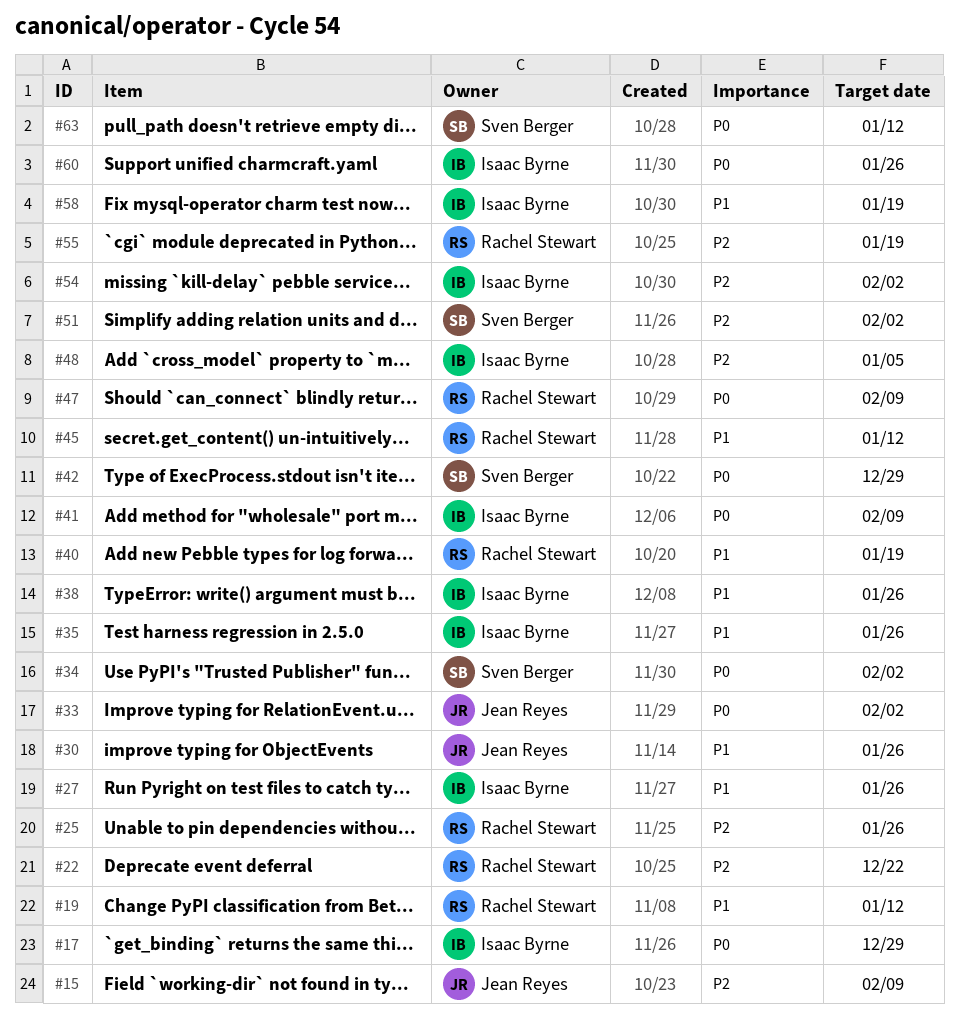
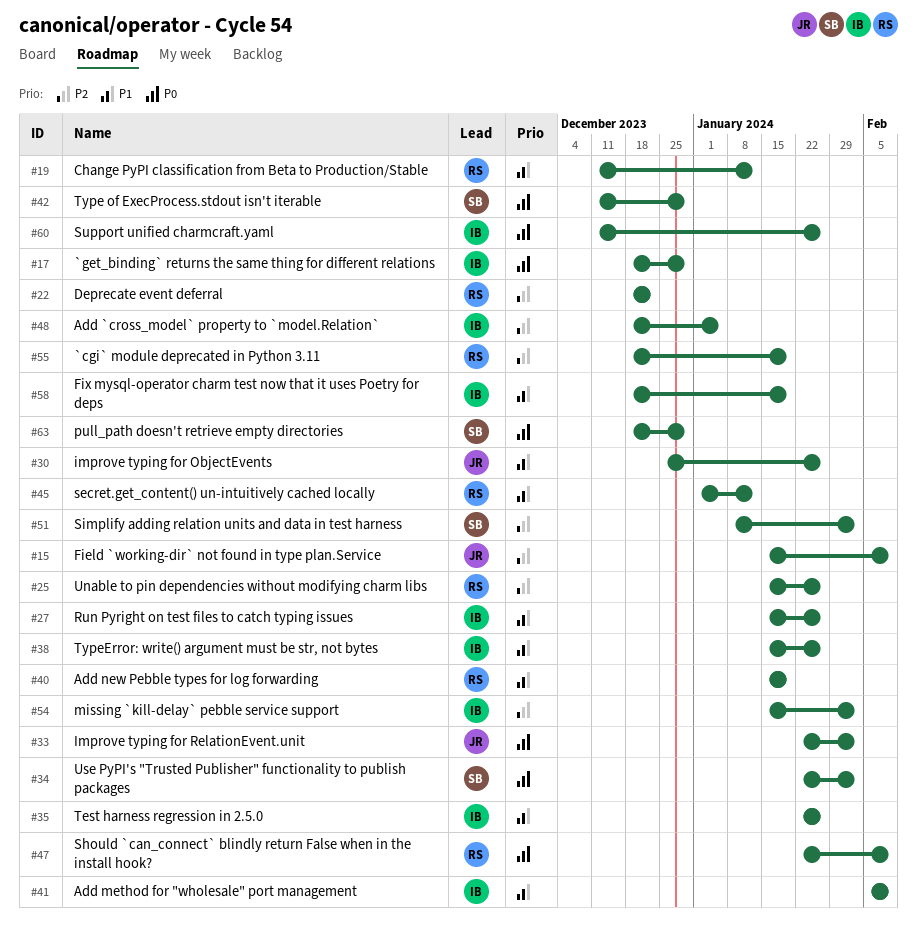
#41, priority: P0 -> P1
#63, due: Jan 12 -> Dec 29

